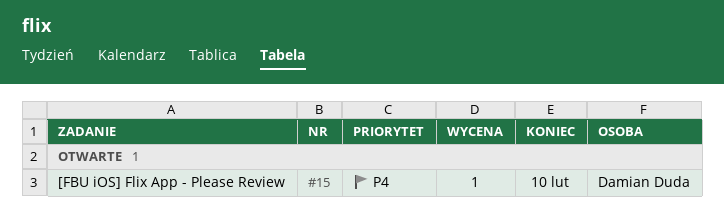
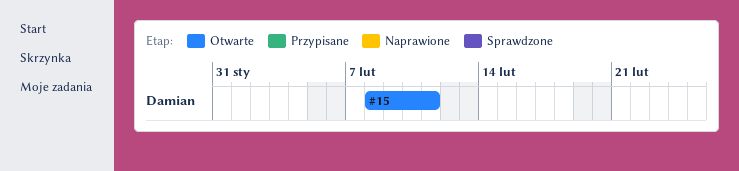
#15, due: Feb 10 -> Feb 11

